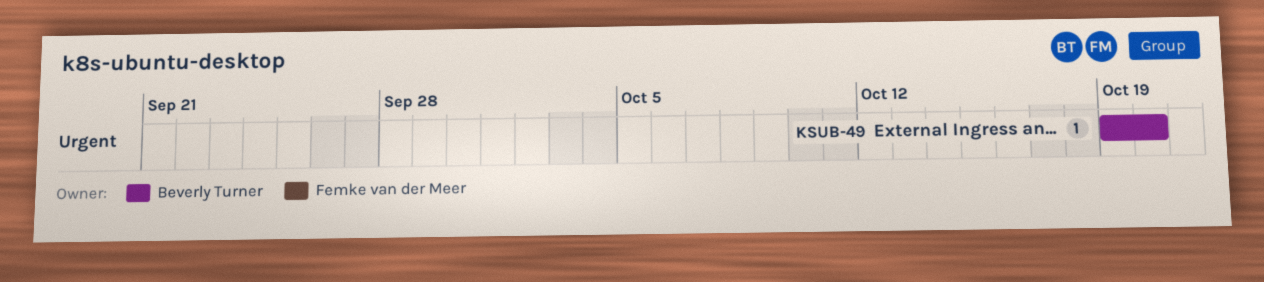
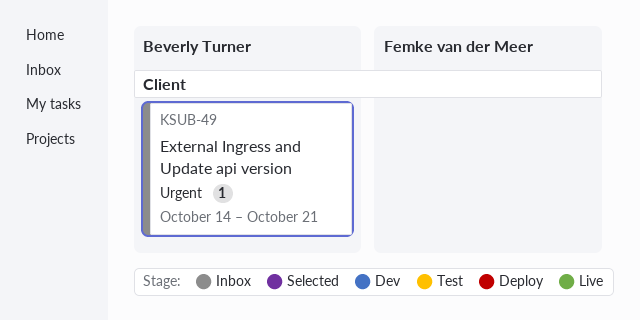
KSUB-49, start: Oct 19 -> Oct 14
KSUB-49, due: Oct 20 -> Oct 21

